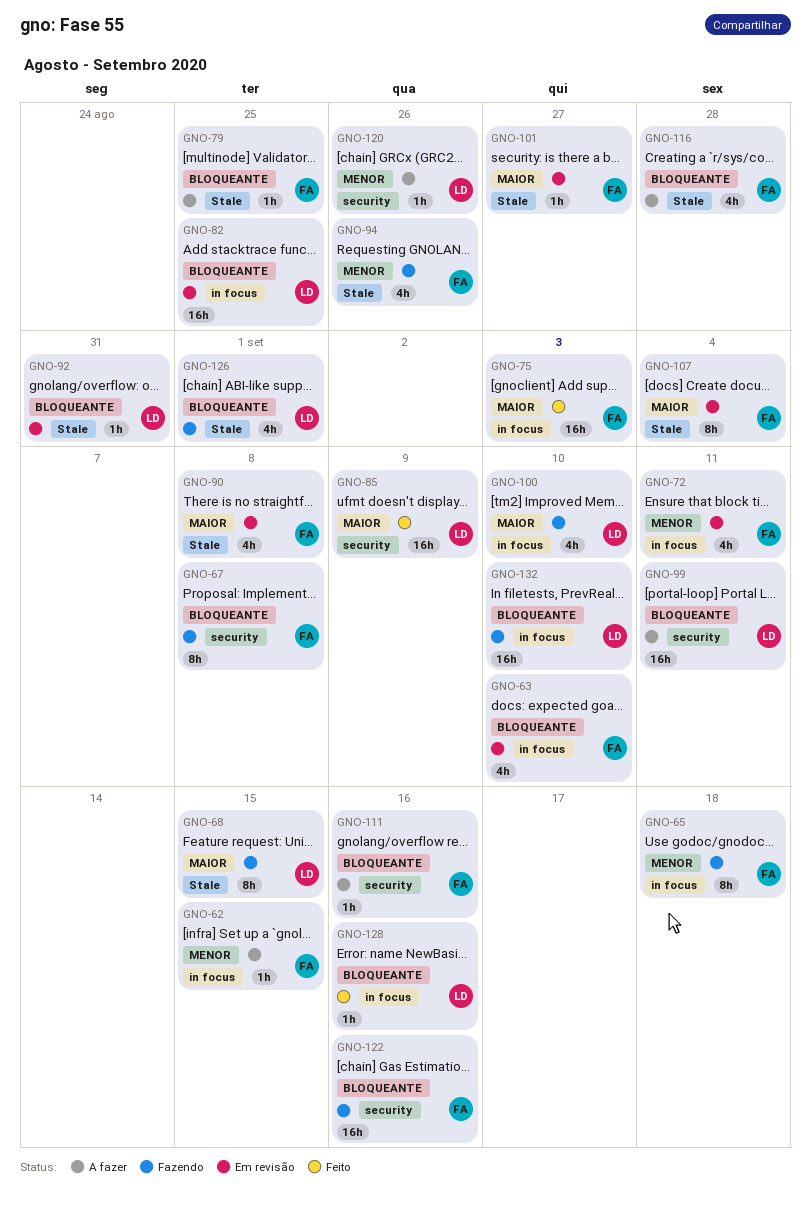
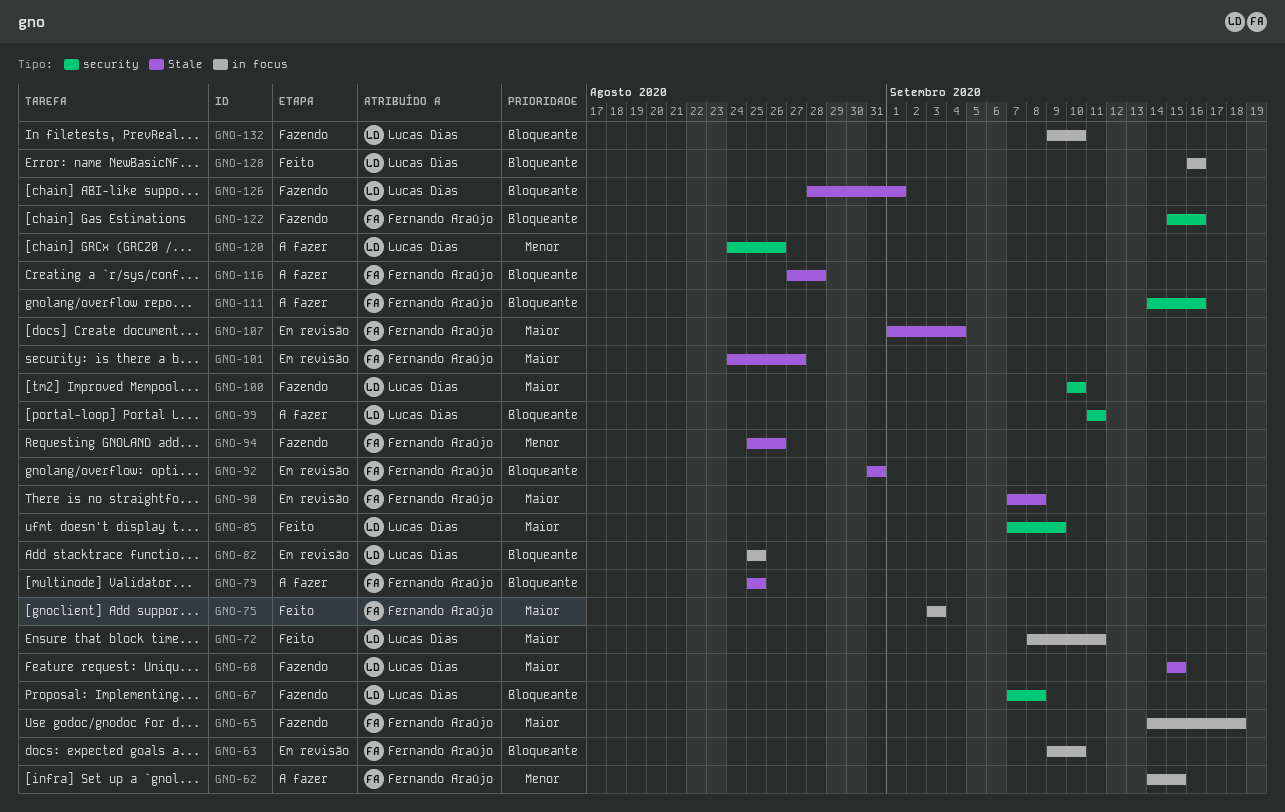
GNO-65, priority: Menor -> Maior
GNO-67, owner: Fernando Araújo -> Lucas Dias
GNO-72, status: Em revisão -> Feito
GNO-72, owner: Fernando Araújo -> Lucas Dias
GNO-72, priority: Menor -> Maior
GNO-92, owner: Lucas Dias -> Fernando Araújo
GNO-100, label: in focus -> security

